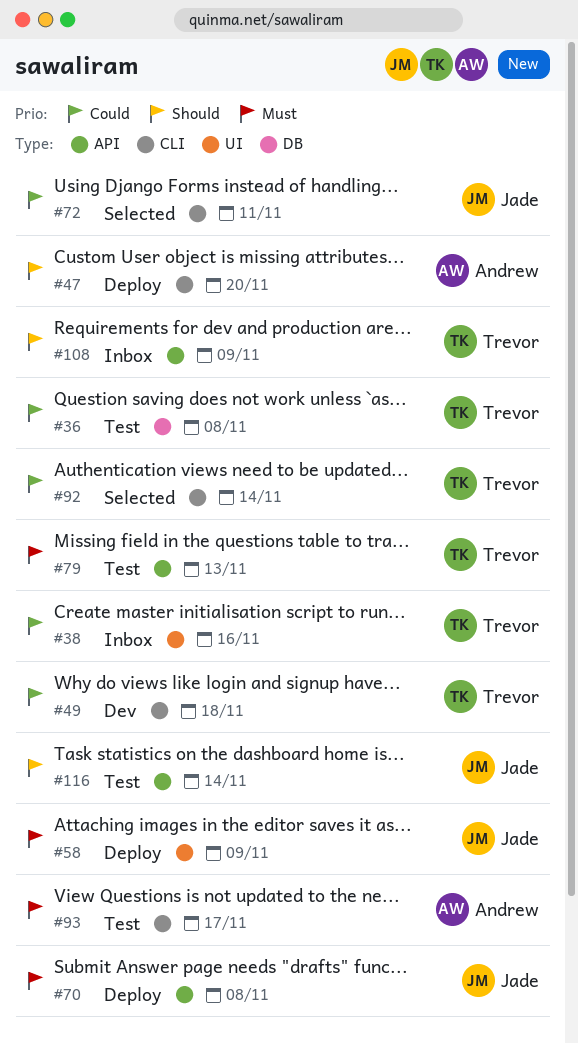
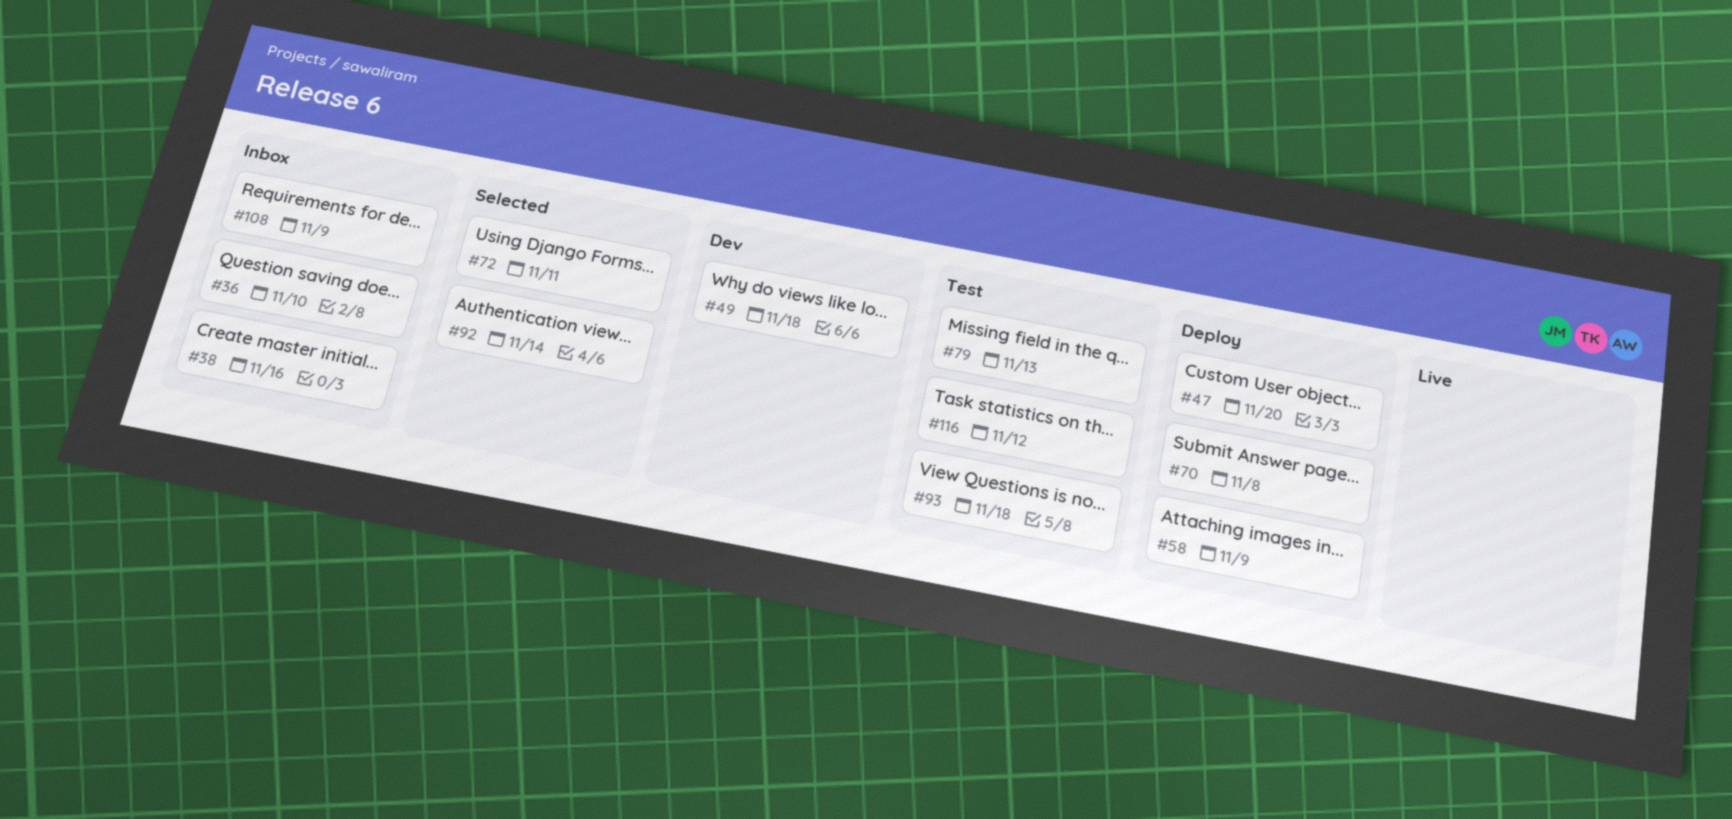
#36, status: Test -> Inbox
#36, due: Nov 8 -> Nov 10
#93, due: Nov 17 -> Nov 18
#116, due: Nov 14 -> Nov 12

